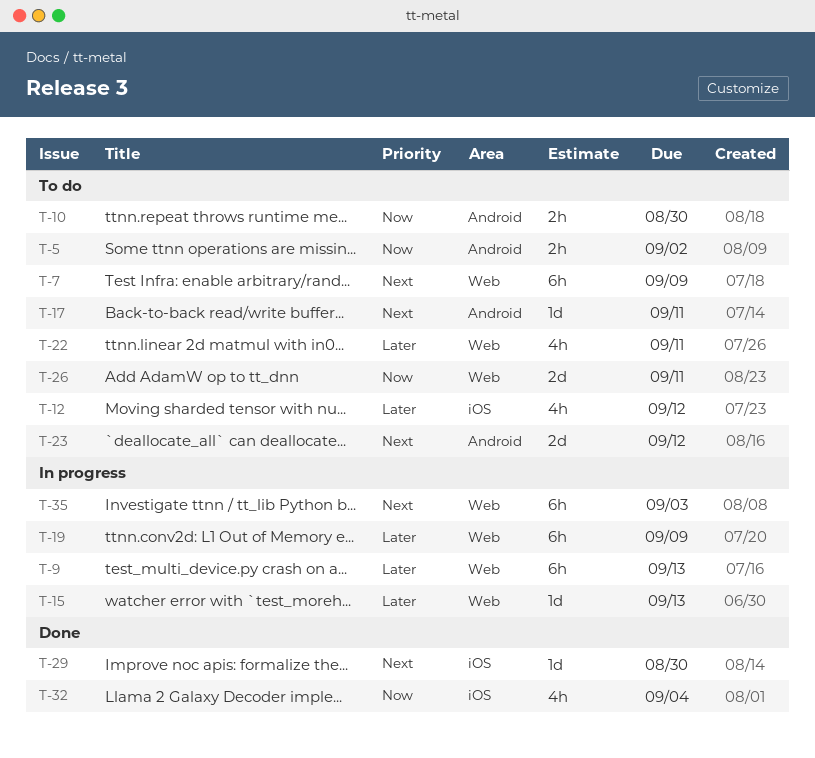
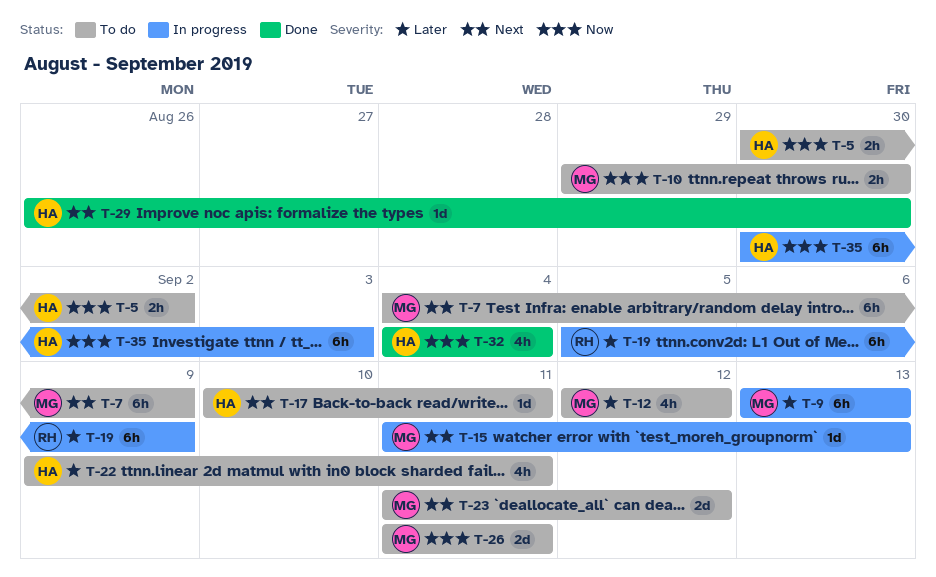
T-15, priority: Later -> Next
T-35, priority: Next -> Now

